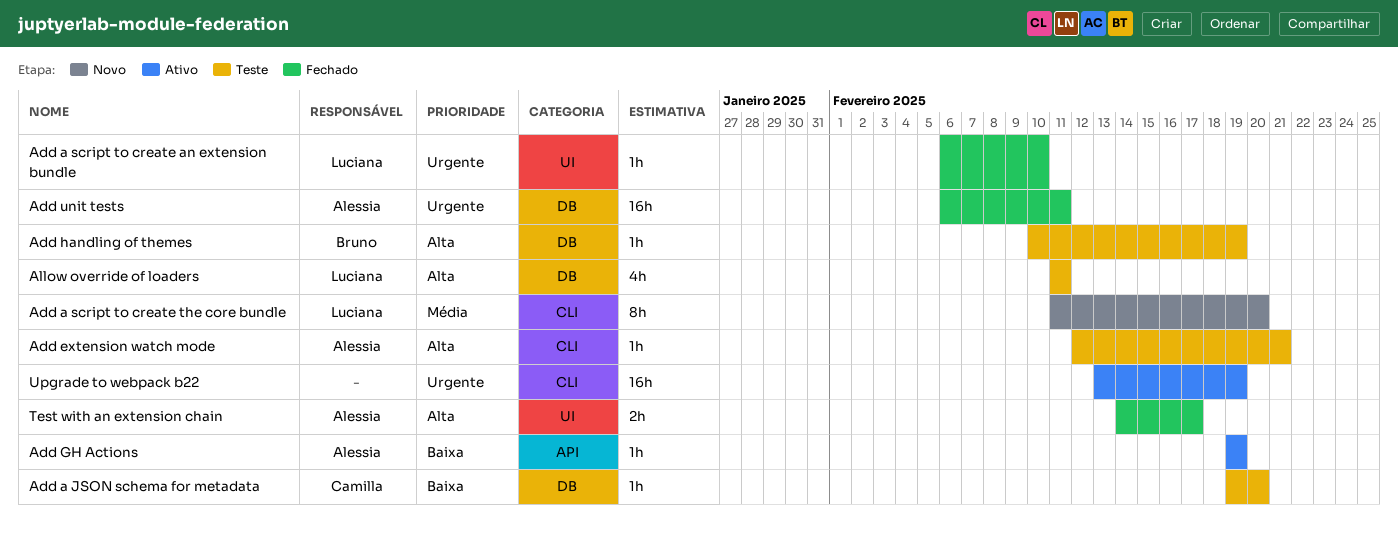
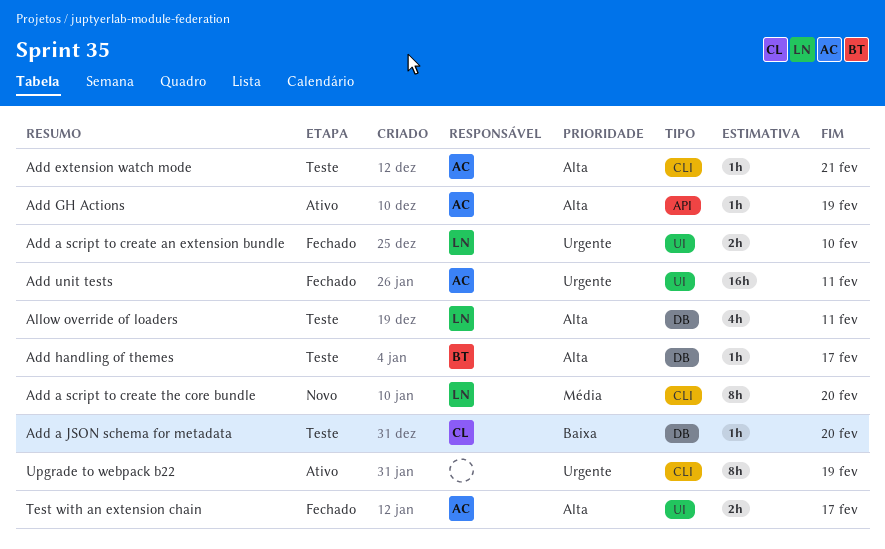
Add a script to create an extension bundle, estimate: 1h -> 2h
Add GH Actions, priority: Baixa -> Alta
Add handling of themes, due: Feb 19 -> Feb 17
Add unit tests, label: DB -> UI
Upgrade to webpack b22, estimate: 16h -> 8h

